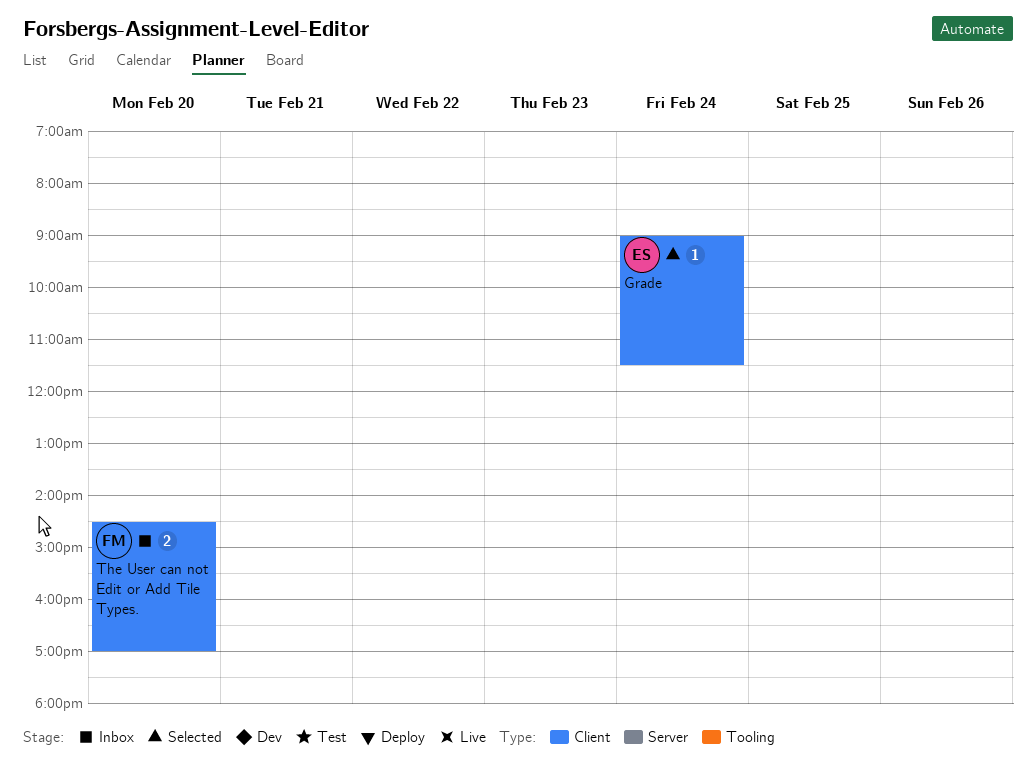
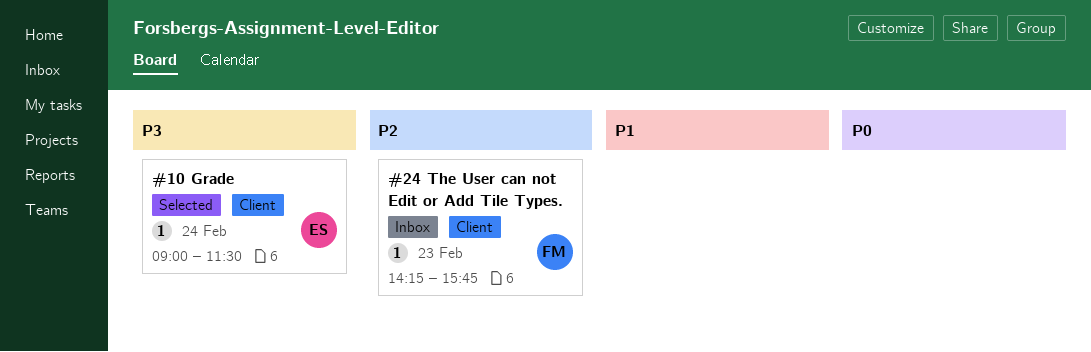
The User can not Edit or Add Tile Types., estimate: 2 -> 1
The User can not Edit or Add Tile Types., day: Feb 20 -> Feb 23
The User can not Edit or Add Tile Types., begins: 14:30 -> 14:15
The User can not Edit or Add Tile Types., ends: 17:00 -> 15:45

